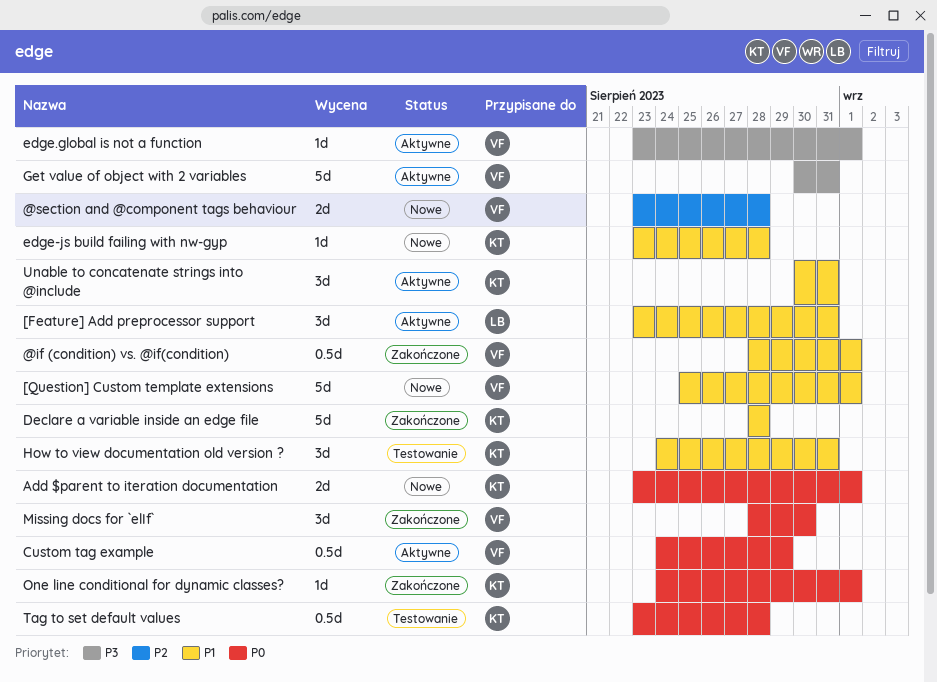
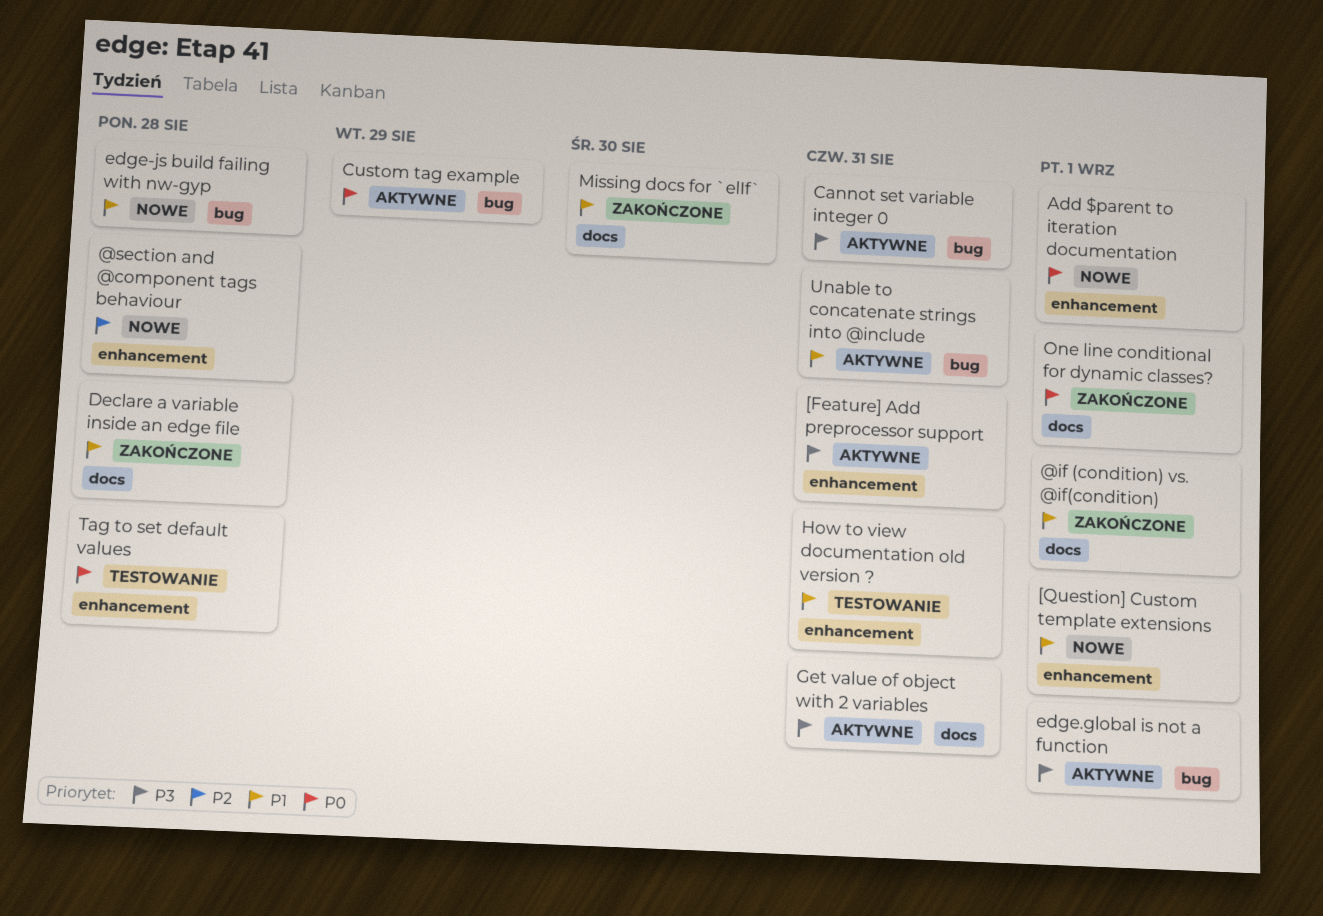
[Feature] Add preprocessor support, priority: P1 -> P3
Cannot set variable integer 0: none -> present
Missing docs for `elIf`, priority: P0 -> P1

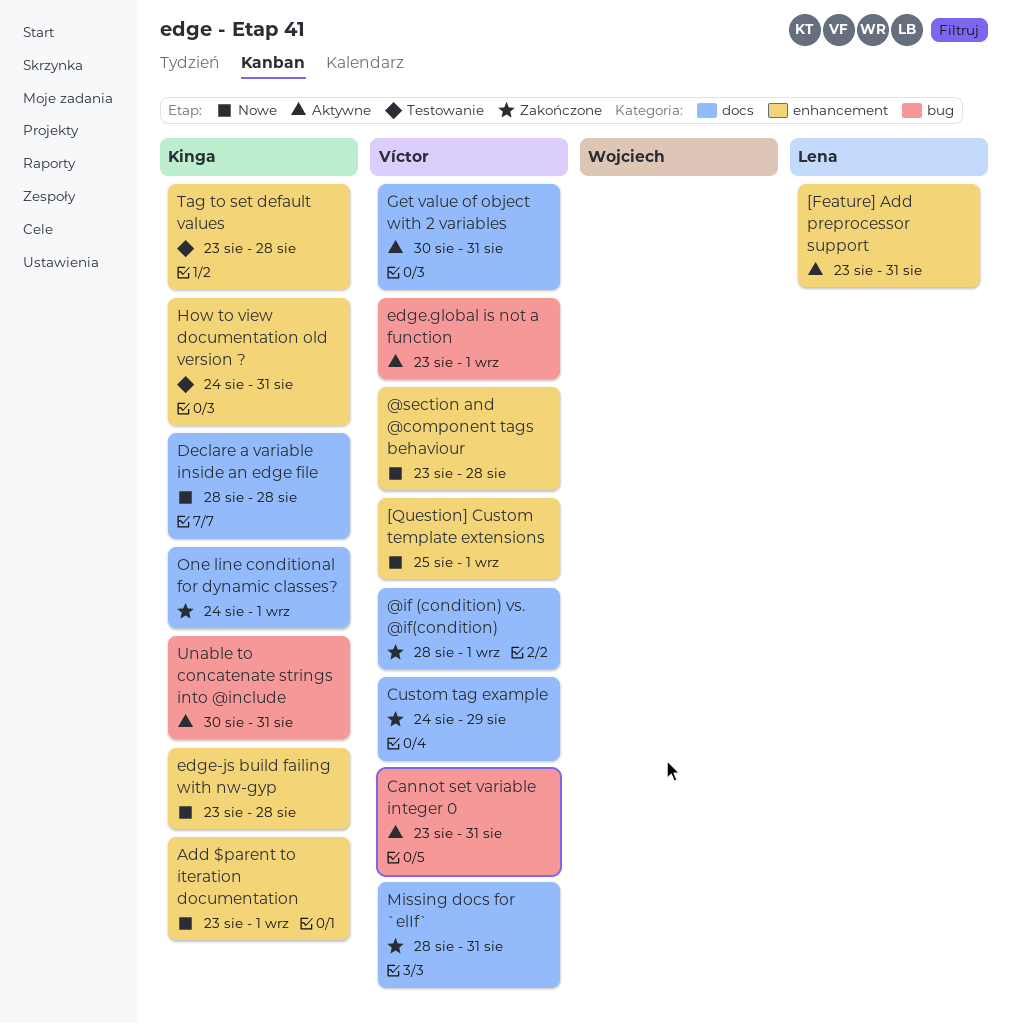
Custom tag example, status: Aktywne -> Zakończone
Custom tag example, label: bug -> docs
Declare a variable inside an edge file, status: Zakończone -> Nowe
edge-js build failing with nw-gyp, label: bug -> enhancement
Missing docs for `elIf`, due: Aug 30 -> Aug 31

